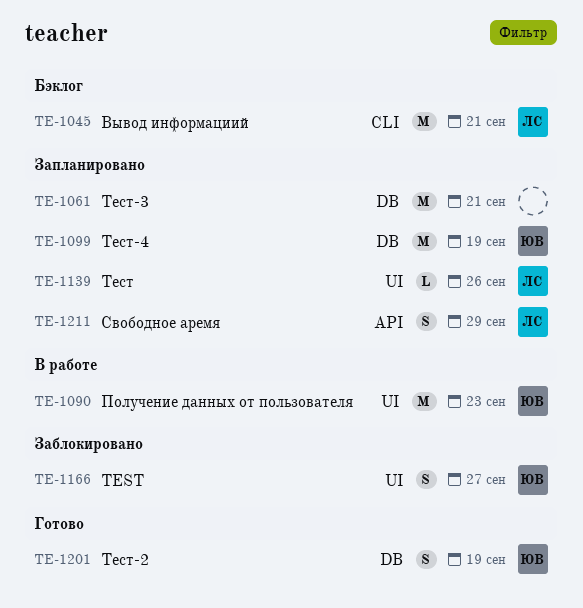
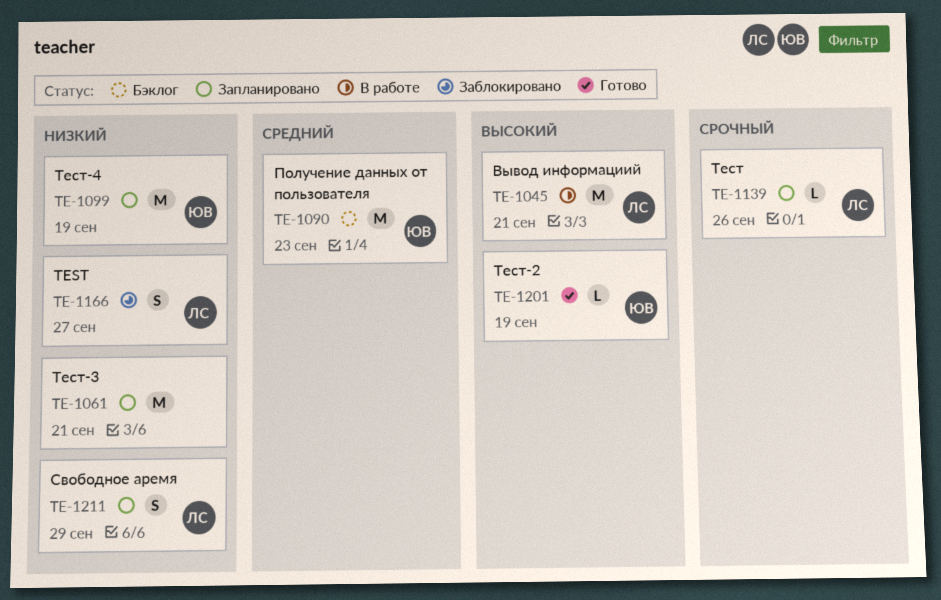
TE-1045, status: Бэклог -> В работе
TE-1090, status: В работе -> Бэклог
TE-1166, owner: ЮВ -> ЛС
TE-1201, estimate: S -> L

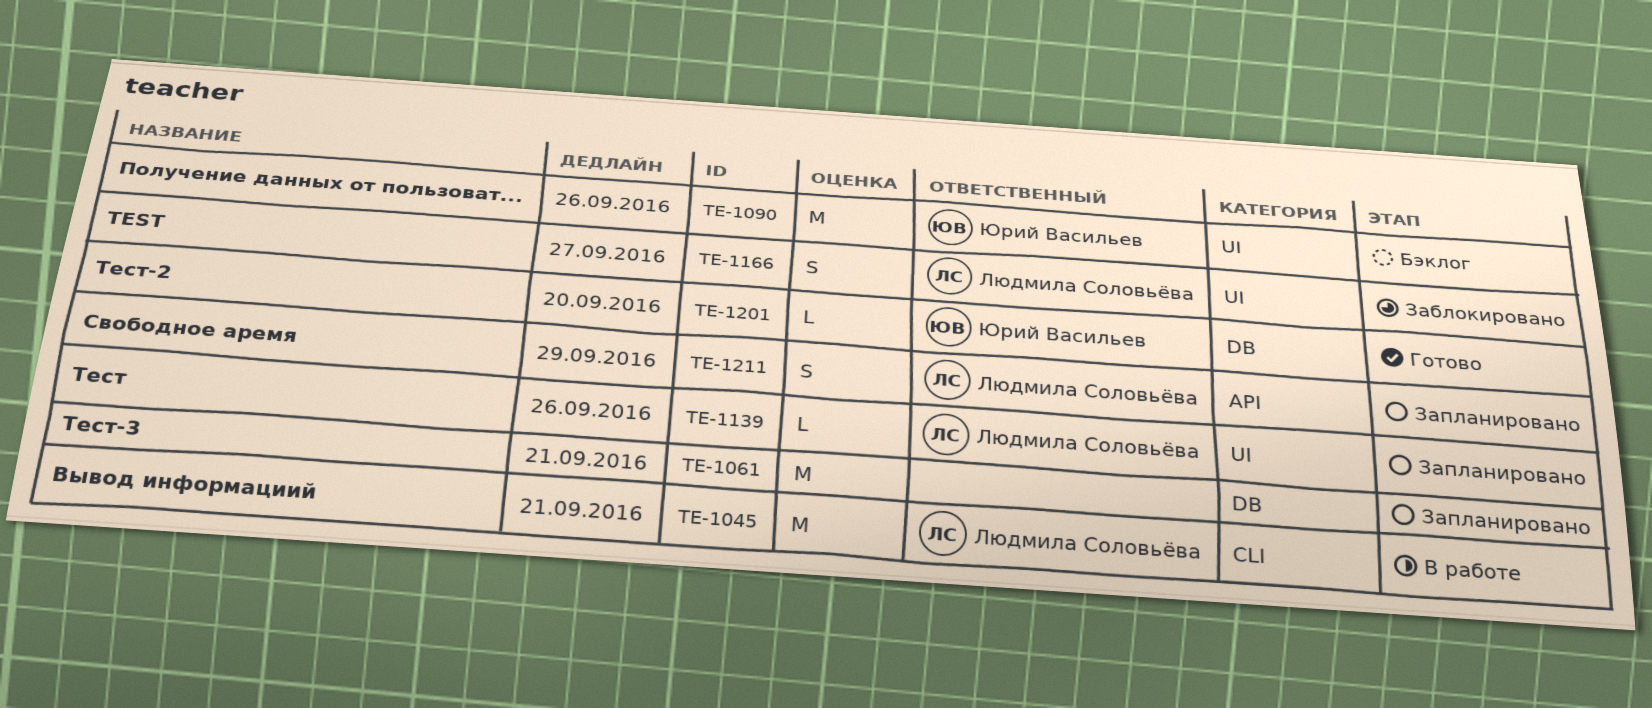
TE-1090, due: Sep 23 -> Sep 26
TE-1099: present -> none
TE-1201, due: Sep 19 -> Sep 20

